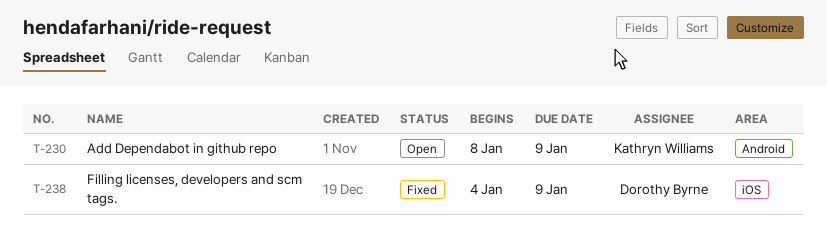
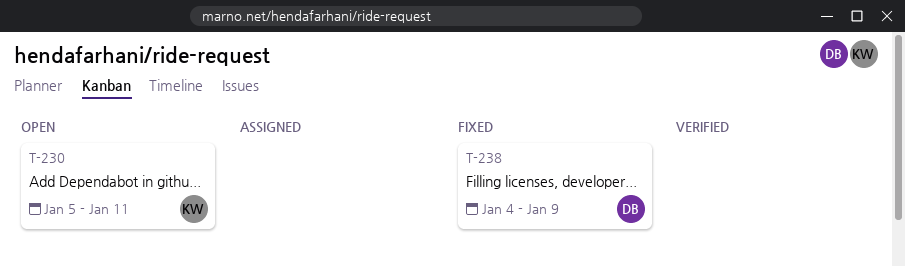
T-230, start: Jan 8 -> Jan 5
T-230, due: Jan 9 -> Jan 11

